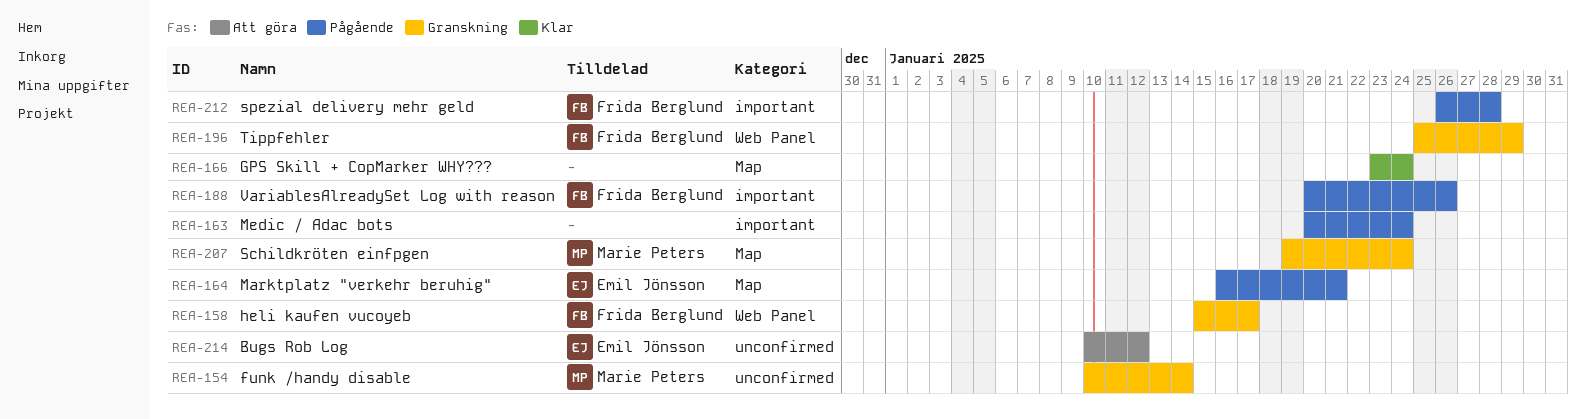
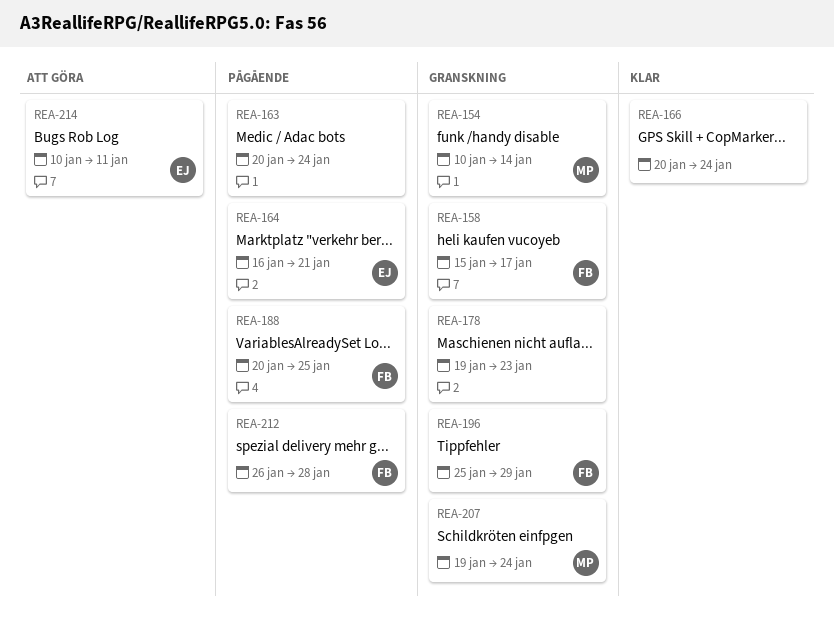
REA-166, start: Jan 23 -> Jan 20
REA-178: none -> present
REA-188, due: Jan 26 -> Jan 25
REA-214, due: Jan 12 -> Jan 11

